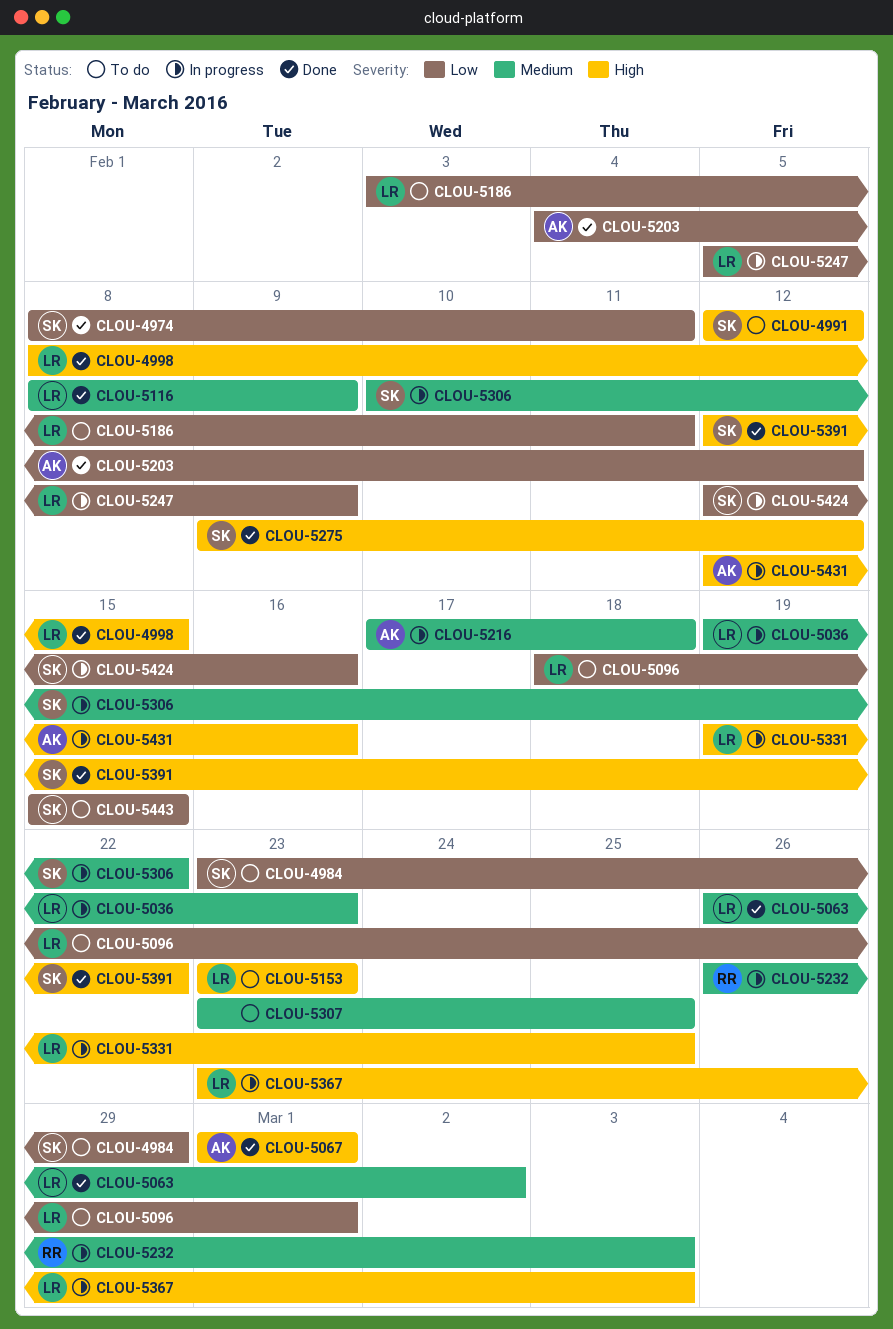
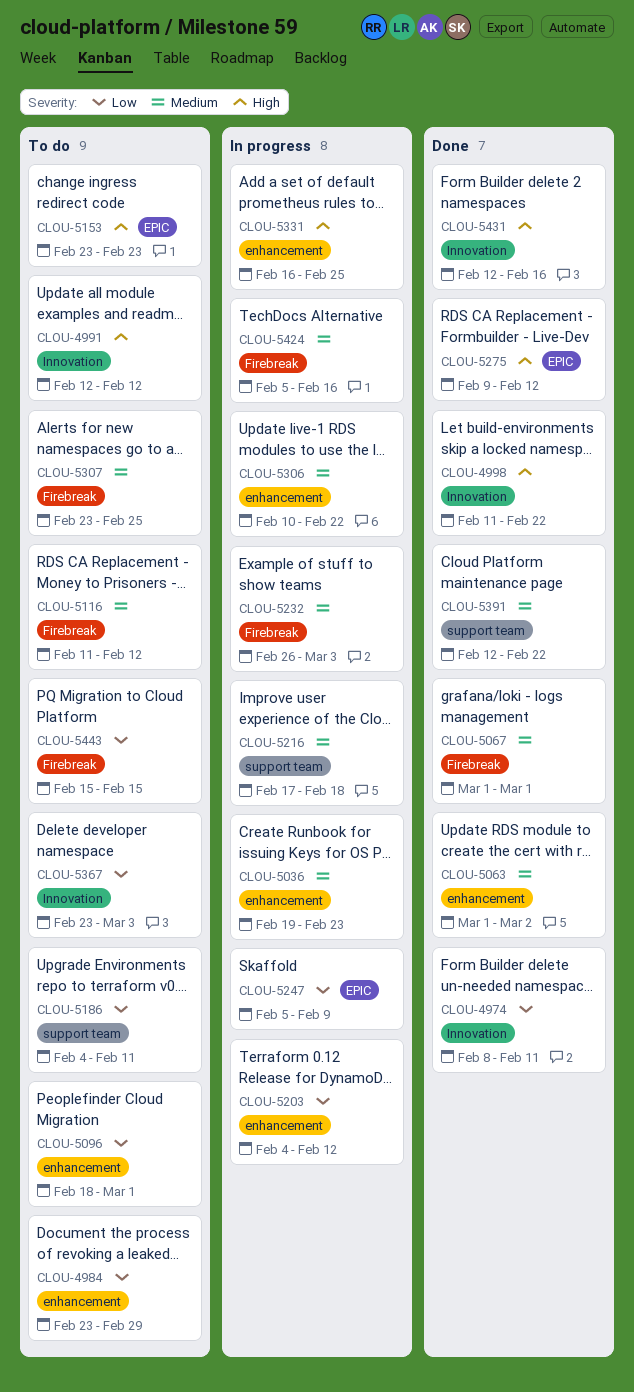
CLOU-4998, start: Feb 8 -> Feb 11
CLOU-4998, due: Feb 15 -> Feb 22
CLOU-5063, start: Feb 26 -> Mar 1
CLOU-5067, priority: High -> Medium
CLOU-5116, status: Done -> To do
CLOU-5116, start: Feb 8 -> Feb 11
CLOU-5116, due: Feb 9 -> Feb 12
CLOU-5186, start: Feb 3 -> Feb 4
CLOU-5203, status: Done -> In progress
CLOU-5331, start: Feb 19 -> Feb 16
CLOU-5367, status: In progress -> To do
CLOU-5367, priority: High -> Low
CLOU-5391, priority: High -> Medium
CLOU-5424, priority: Low -> Medium
CLOU-5424, start: Feb 12 -> Feb 5
CLOU-5431, status: In progress -> Done

